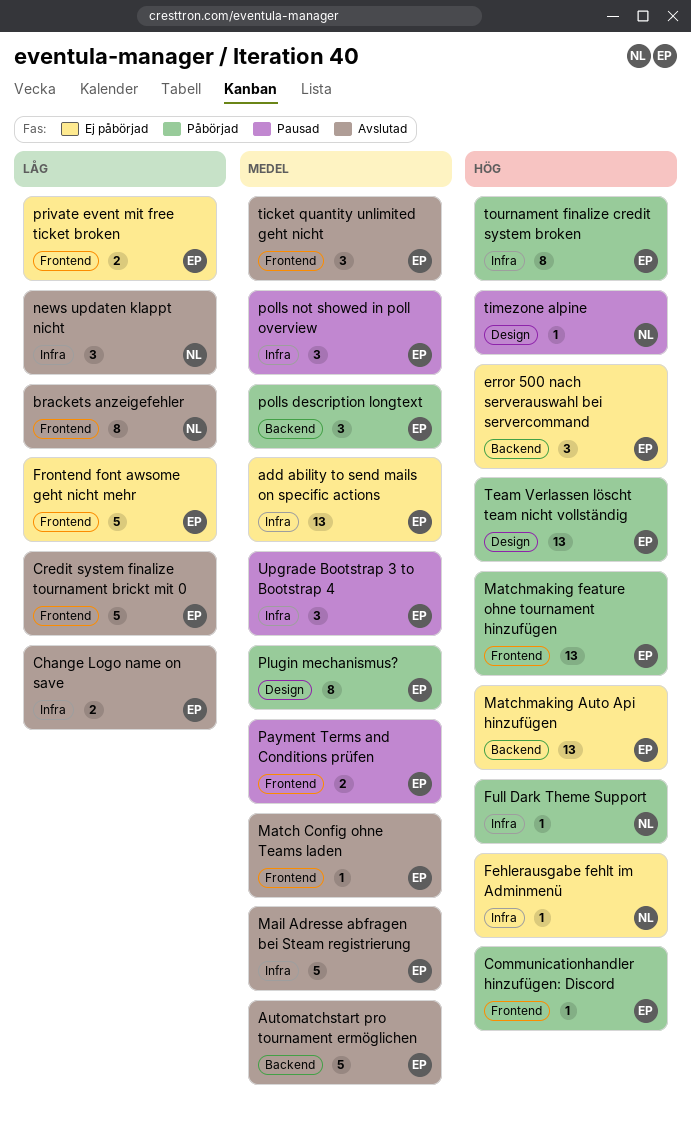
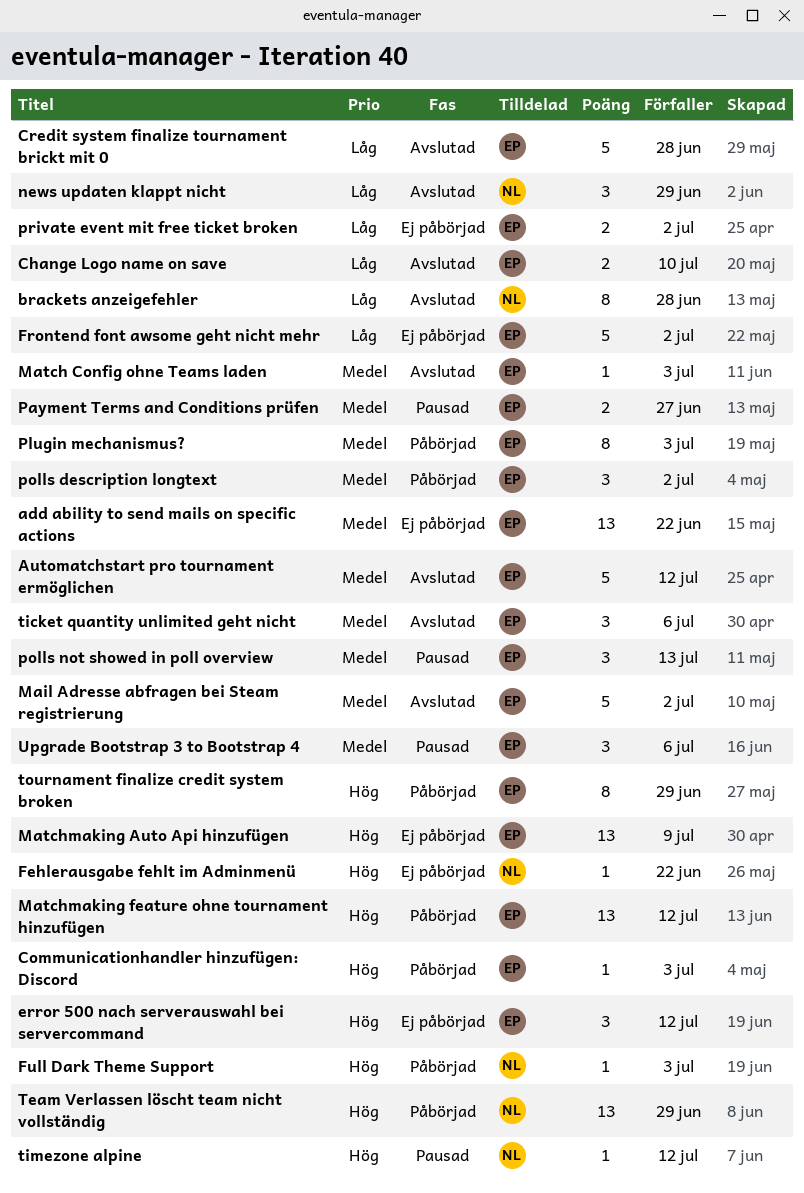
Team Verlassen löscht team nicht vollständig, owner: EP -> NL

